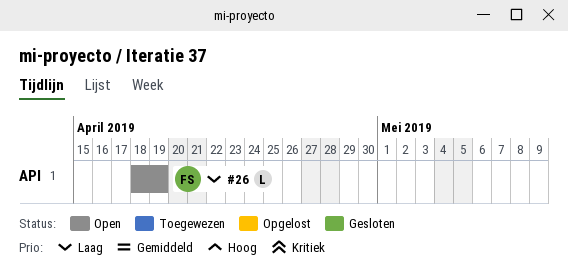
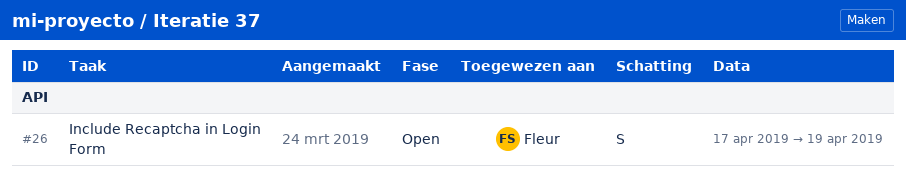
#26, estimate: L -> S
#26, start: Apr 18 -> Apr 17

